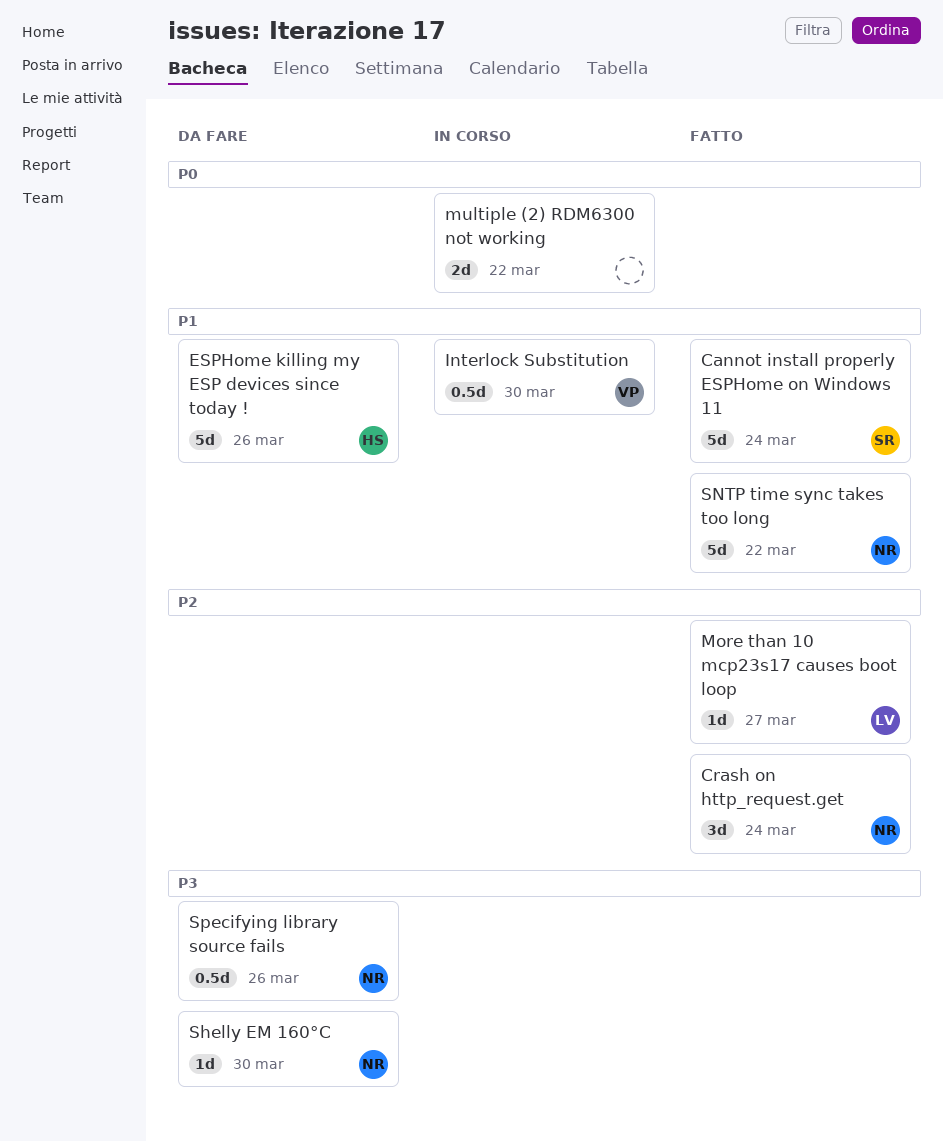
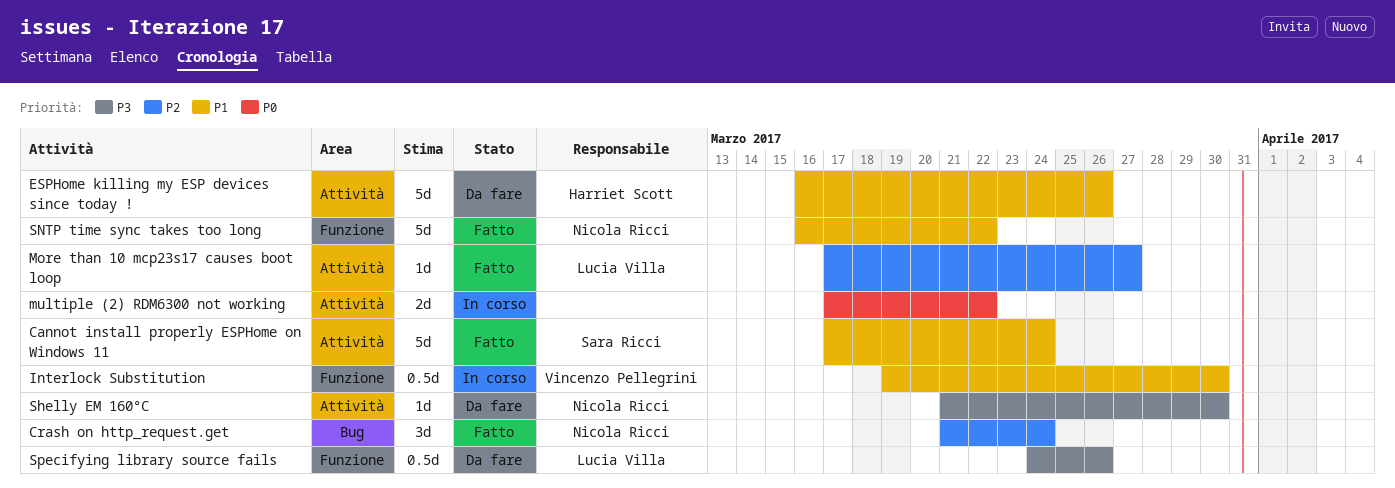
Specifying library source fails, owner: Nicola Ricci -> Lucia Villa

